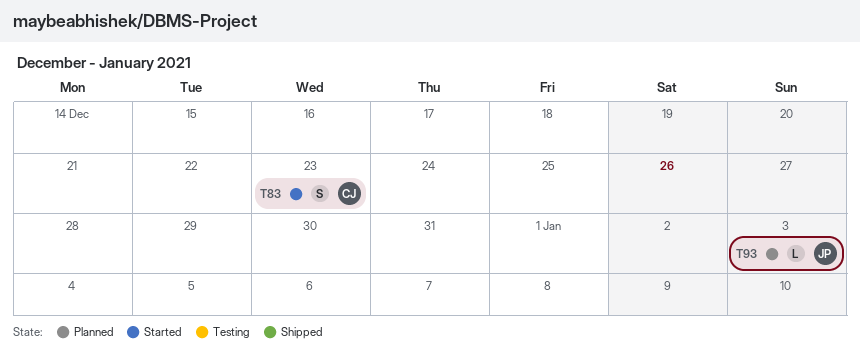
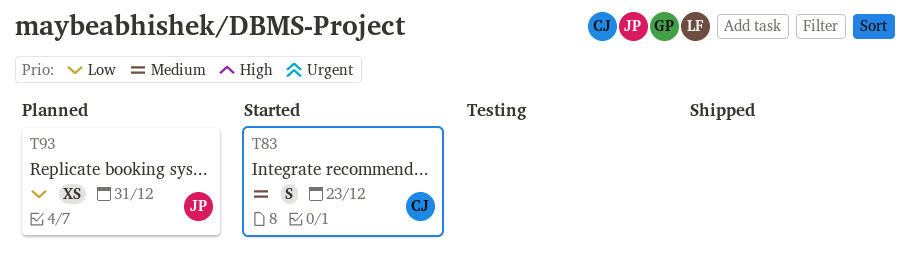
T93, estimate: L -> XS
T93, due: Jan 3 -> Dec 31

